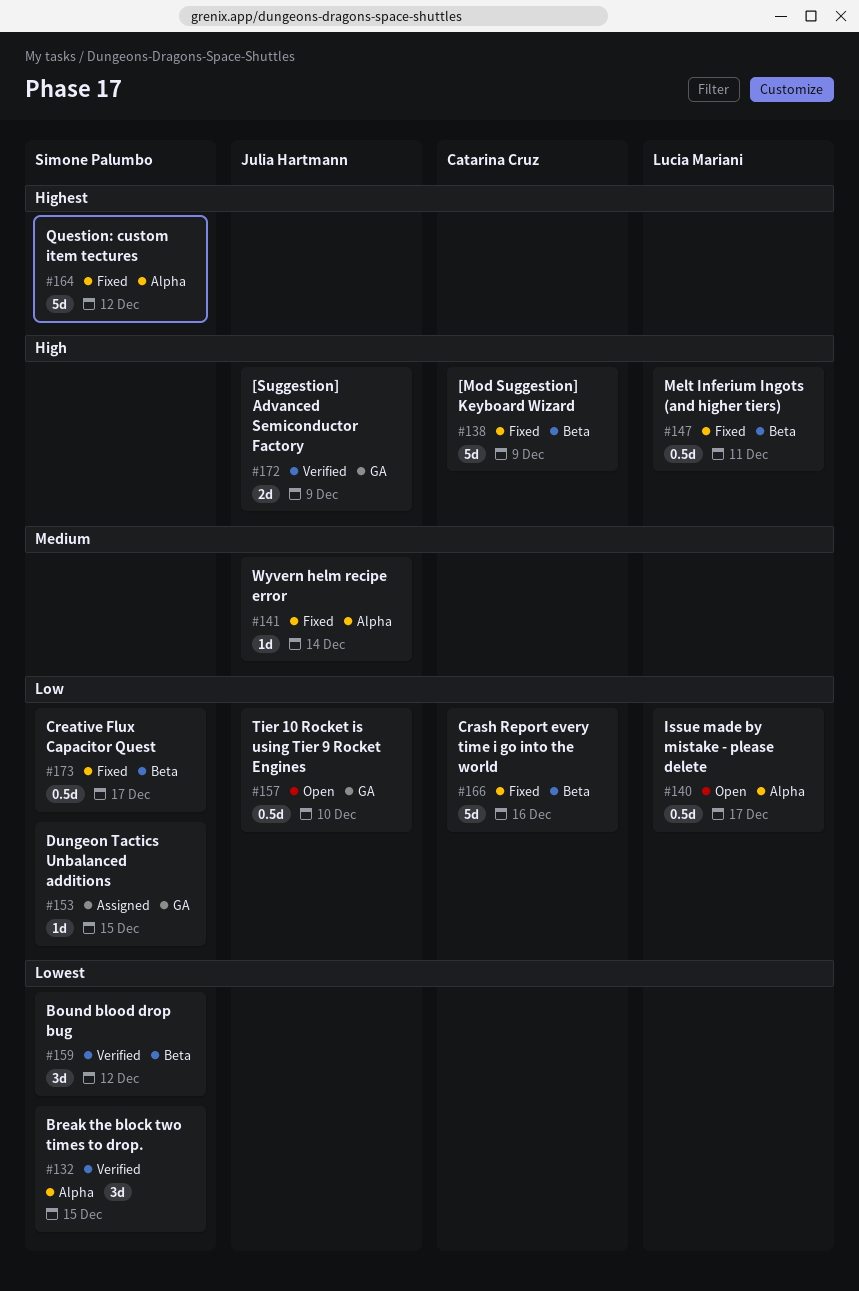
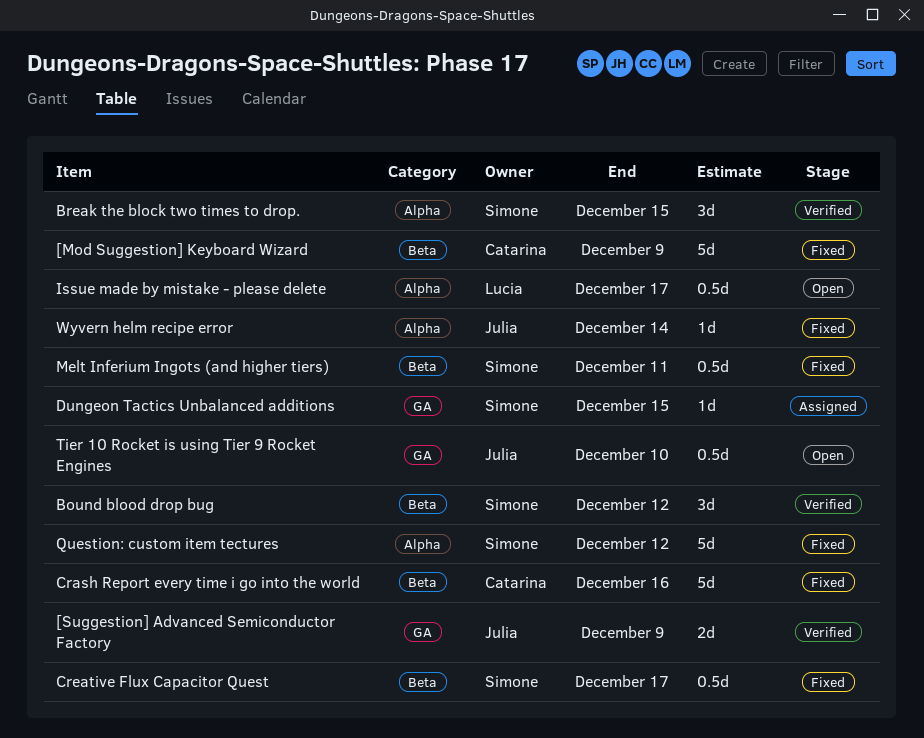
Melt Inferium Ingots (and higher tiers), owner: Lucia Mariani -> Simone Palumbo

